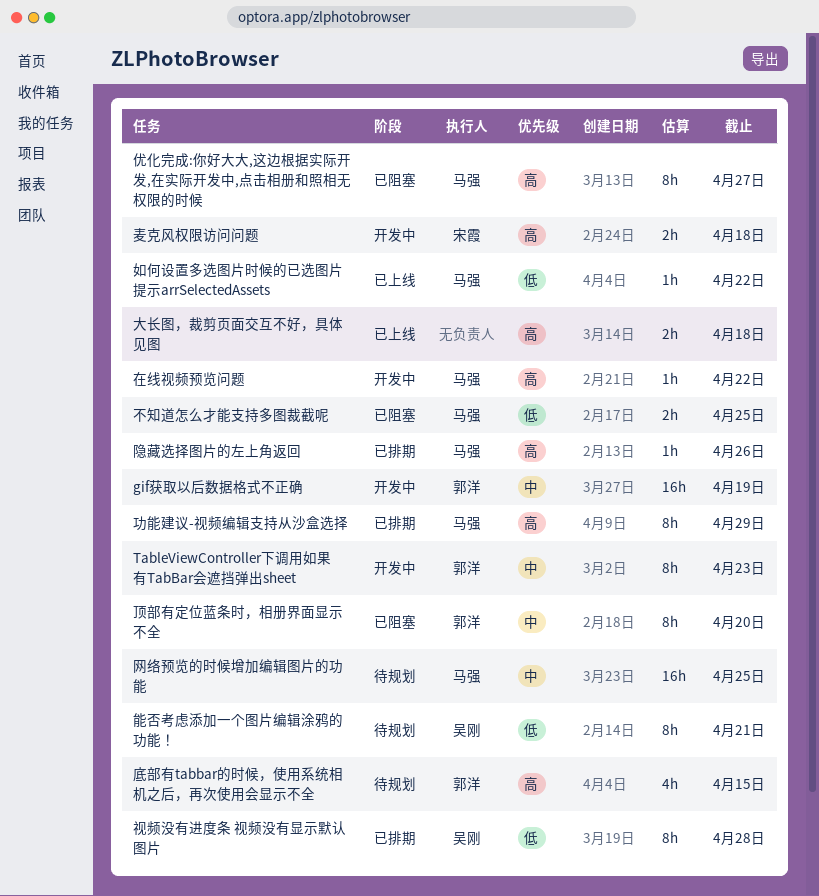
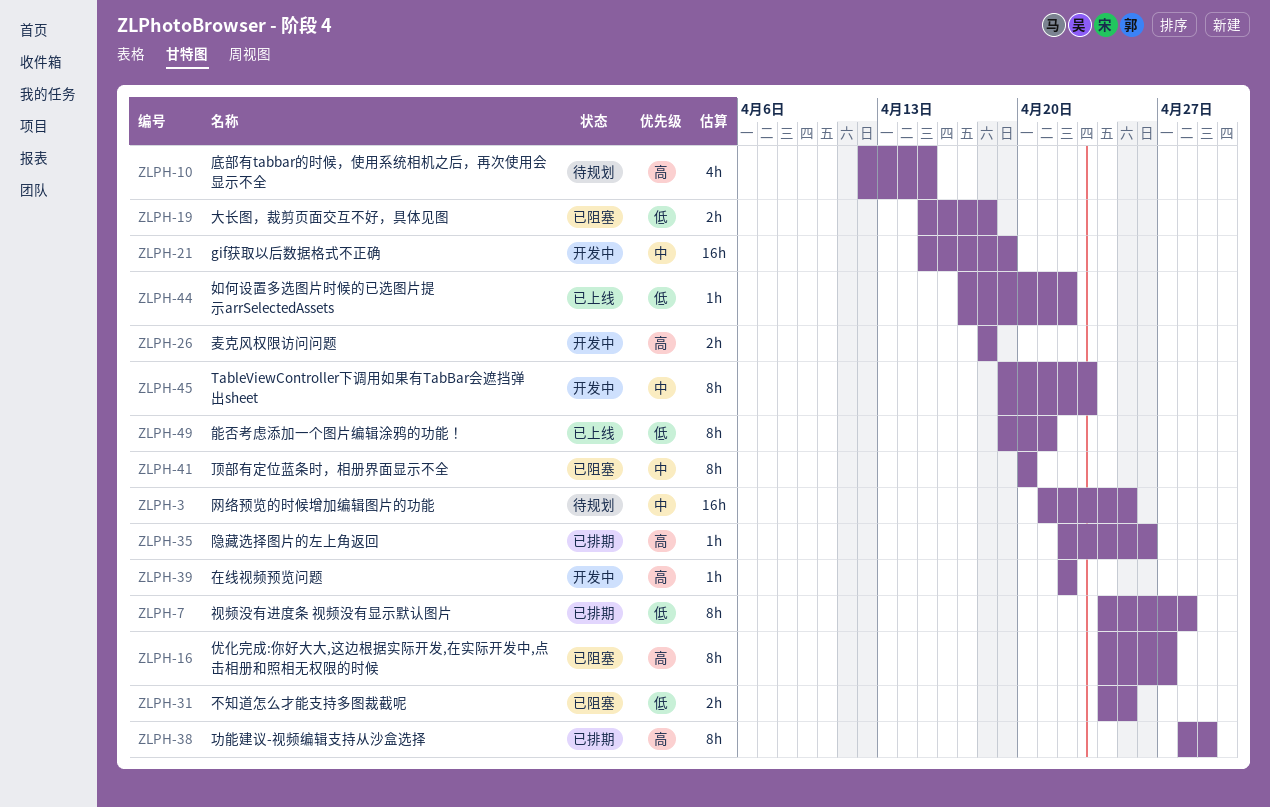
大长图，裁剪页面交互不好，具体见图, status: 已上线 -> 已阻塞
大长图，裁剪页面交互不好，具体见图, priority: 高 -> 低
能否考虑添加一个图片编辑涂鸦的功能！, status: 待规划 -> 已上线

